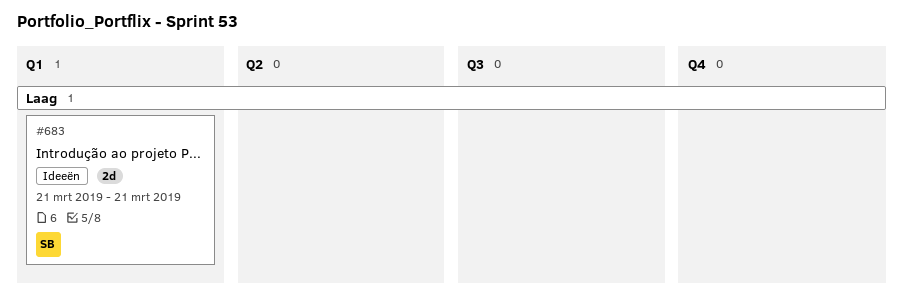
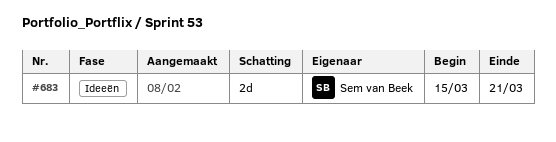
#683, start: Mar 21 -> Mar 15

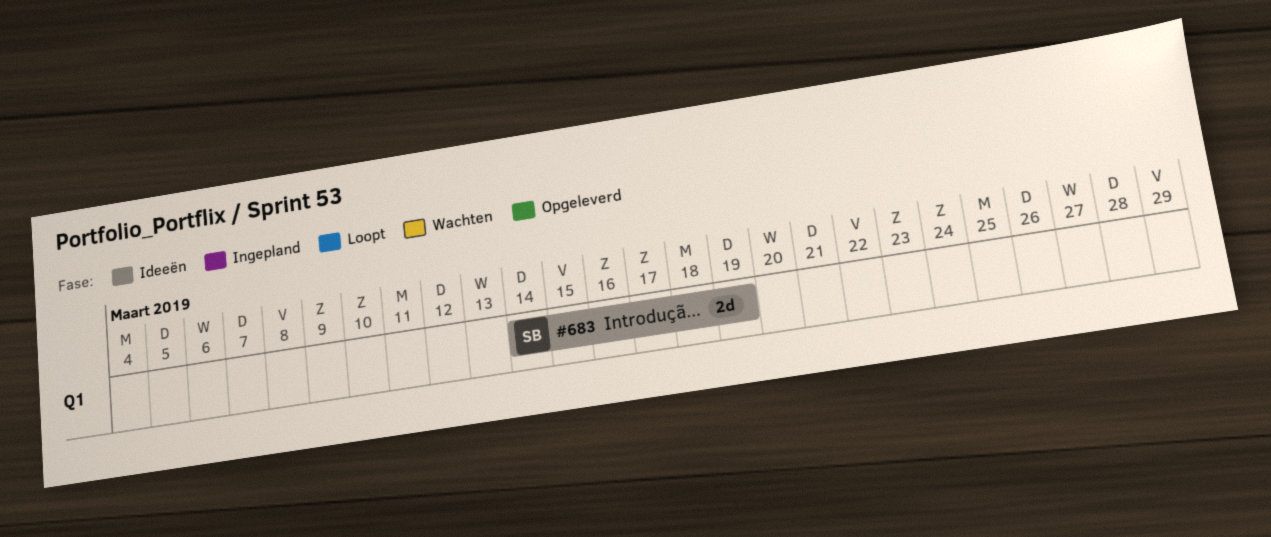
#683, start: Mar 15 -> Mar 14
#683, due: Mar 21 -> Mar 19

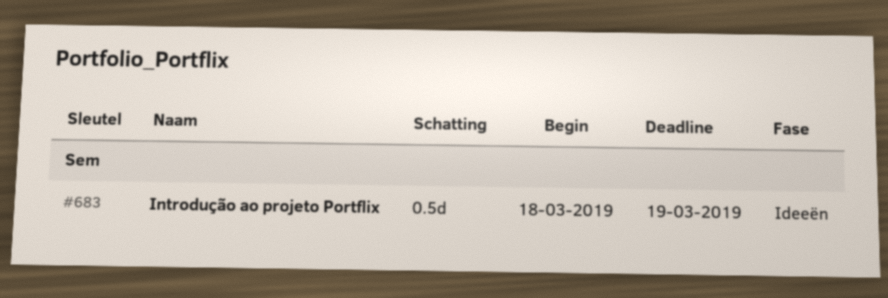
#683, estimate: 2d -> 0.5d
#683, start: Mar 14 -> Mar 18

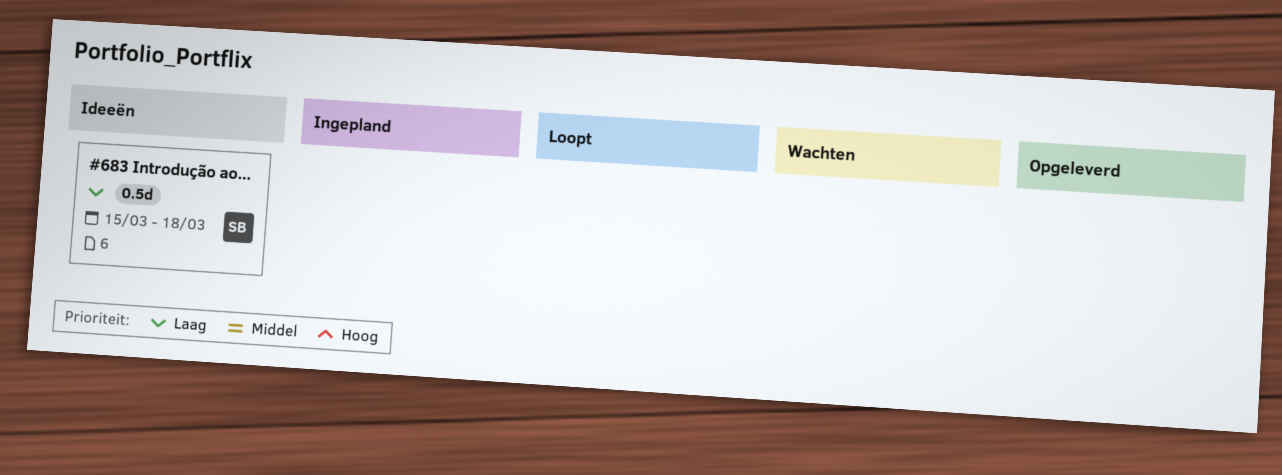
#683, start: Mar 18 -> Mar 15
#683, due: Mar 19 -> Mar 18

